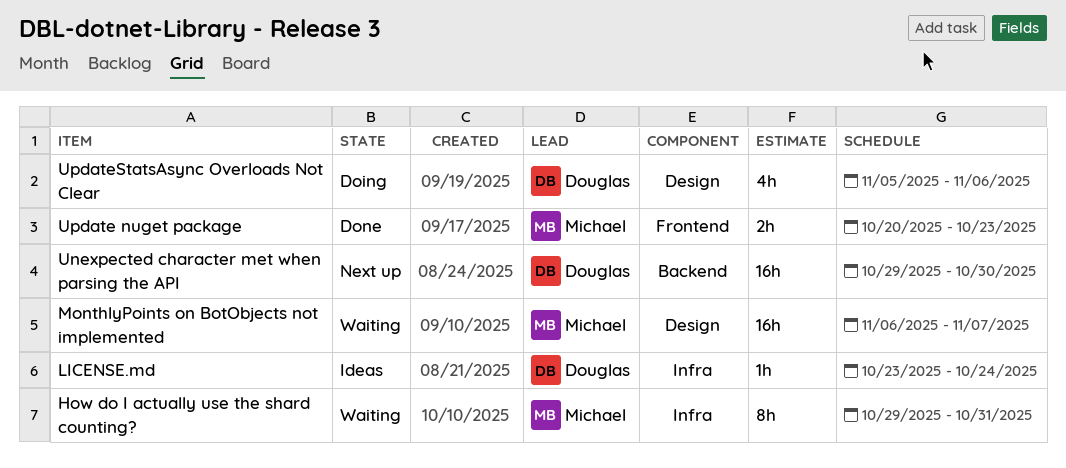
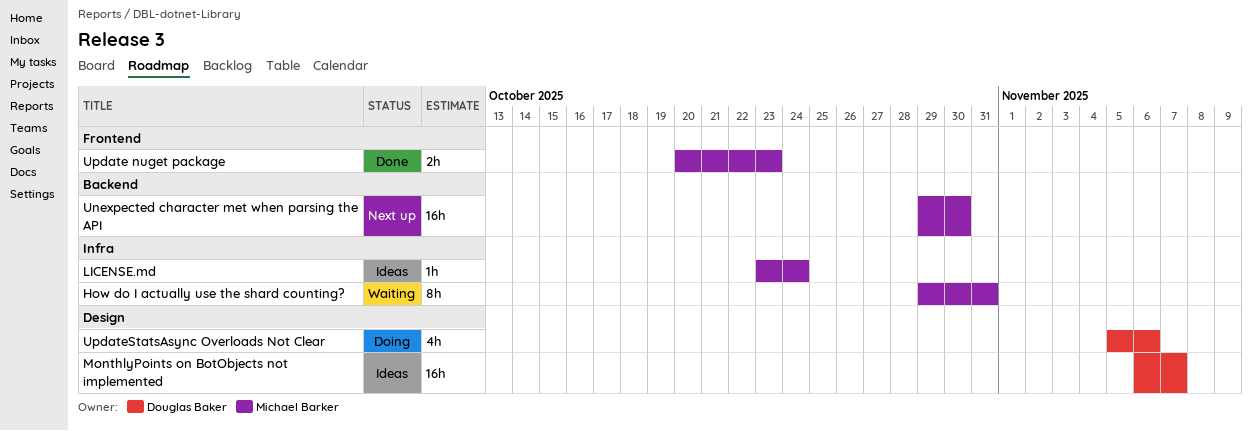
LICENSE.md, owner: Douglas Baker -> Michael Barker
MonthlyPoints on BotObjects not implemented, status: Waiting -> Ideas
MonthlyPoints on BotObjects not implemented, owner: Michael Barker -> Douglas Baker
Unexpected character met when parsing the API, owner: Douglas Baker -> Michael Barker

